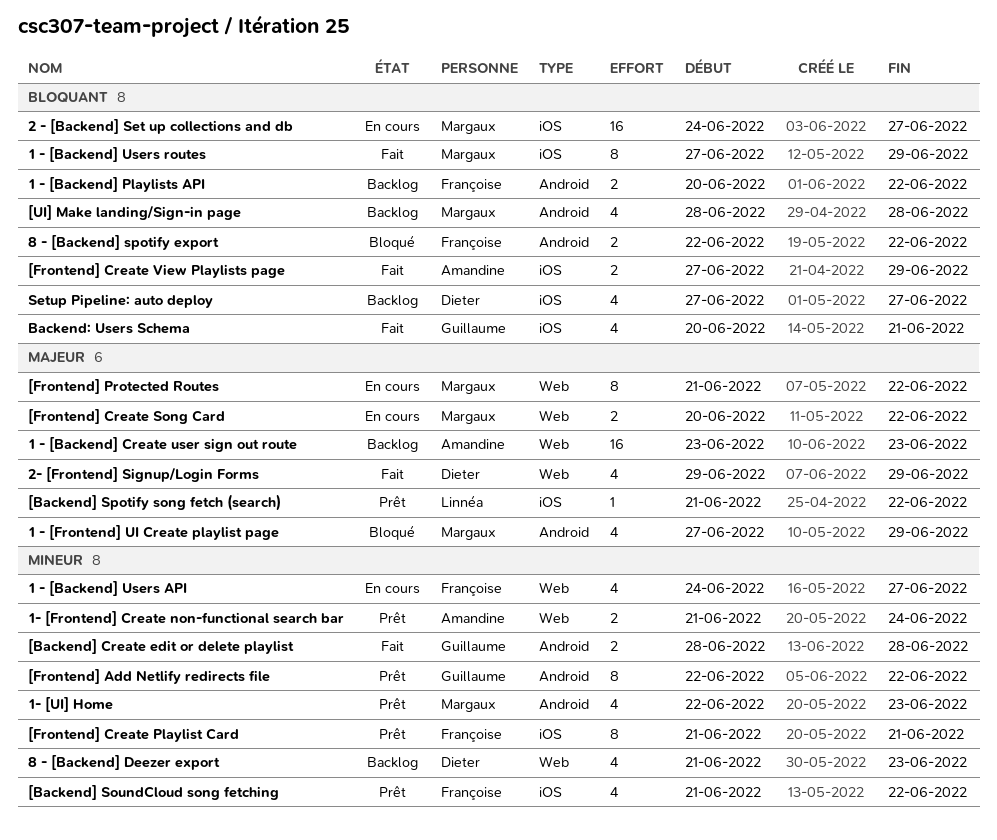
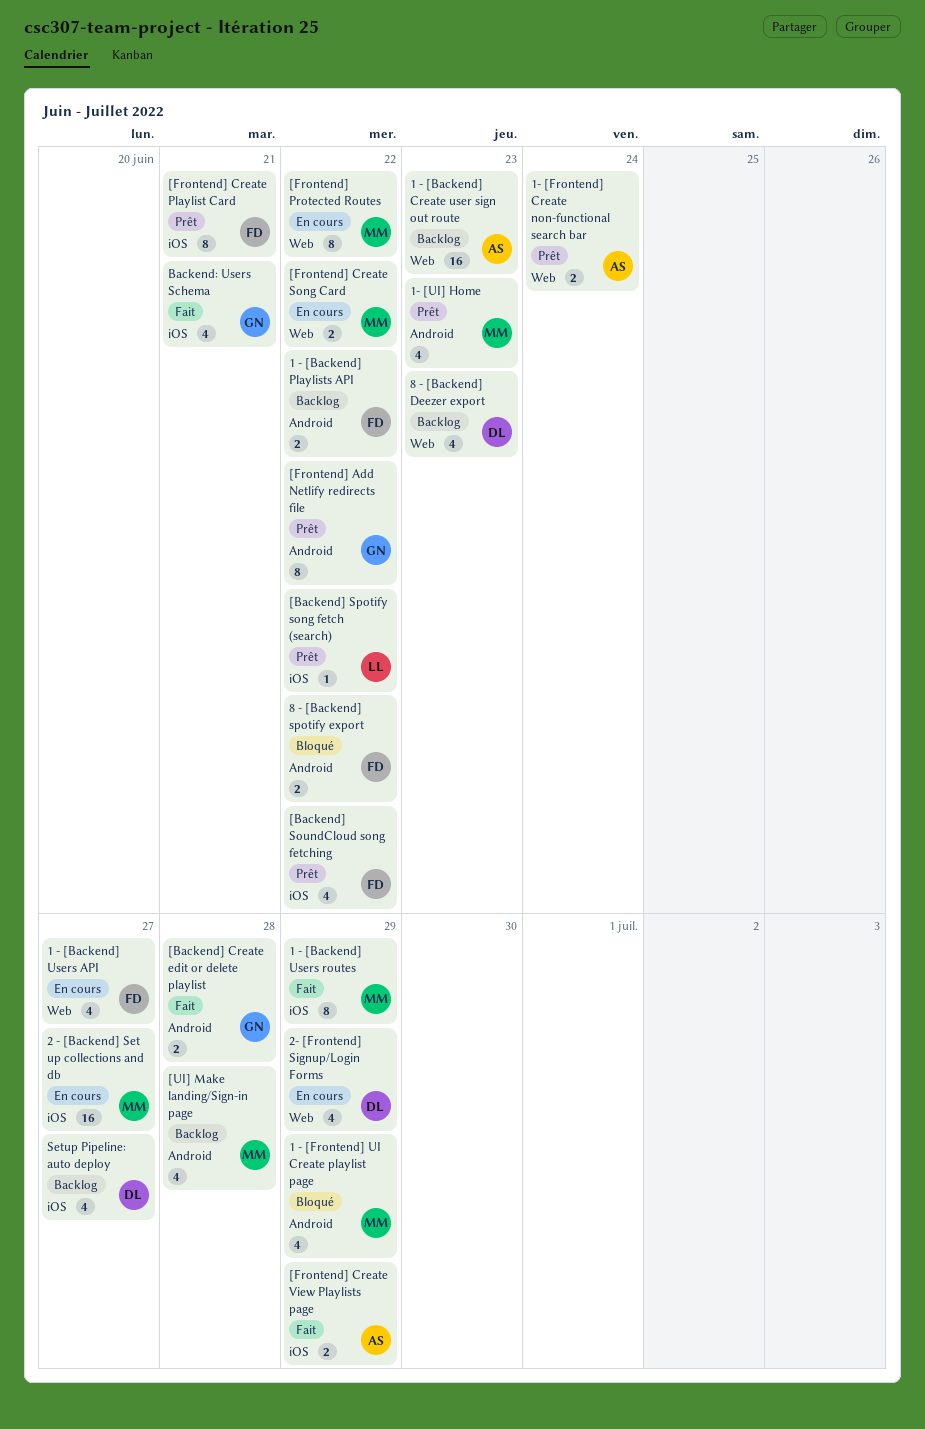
2- [Frontend] Signup/Login Forms, status: Fait -> En cours

